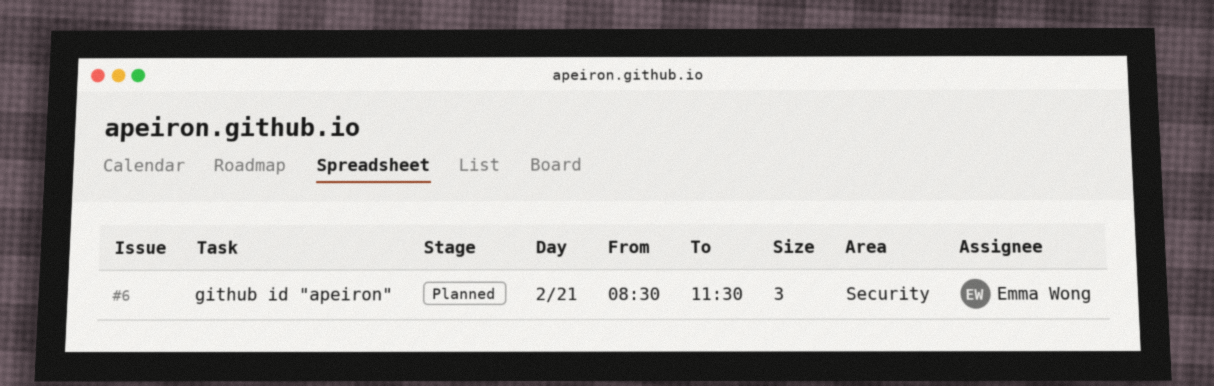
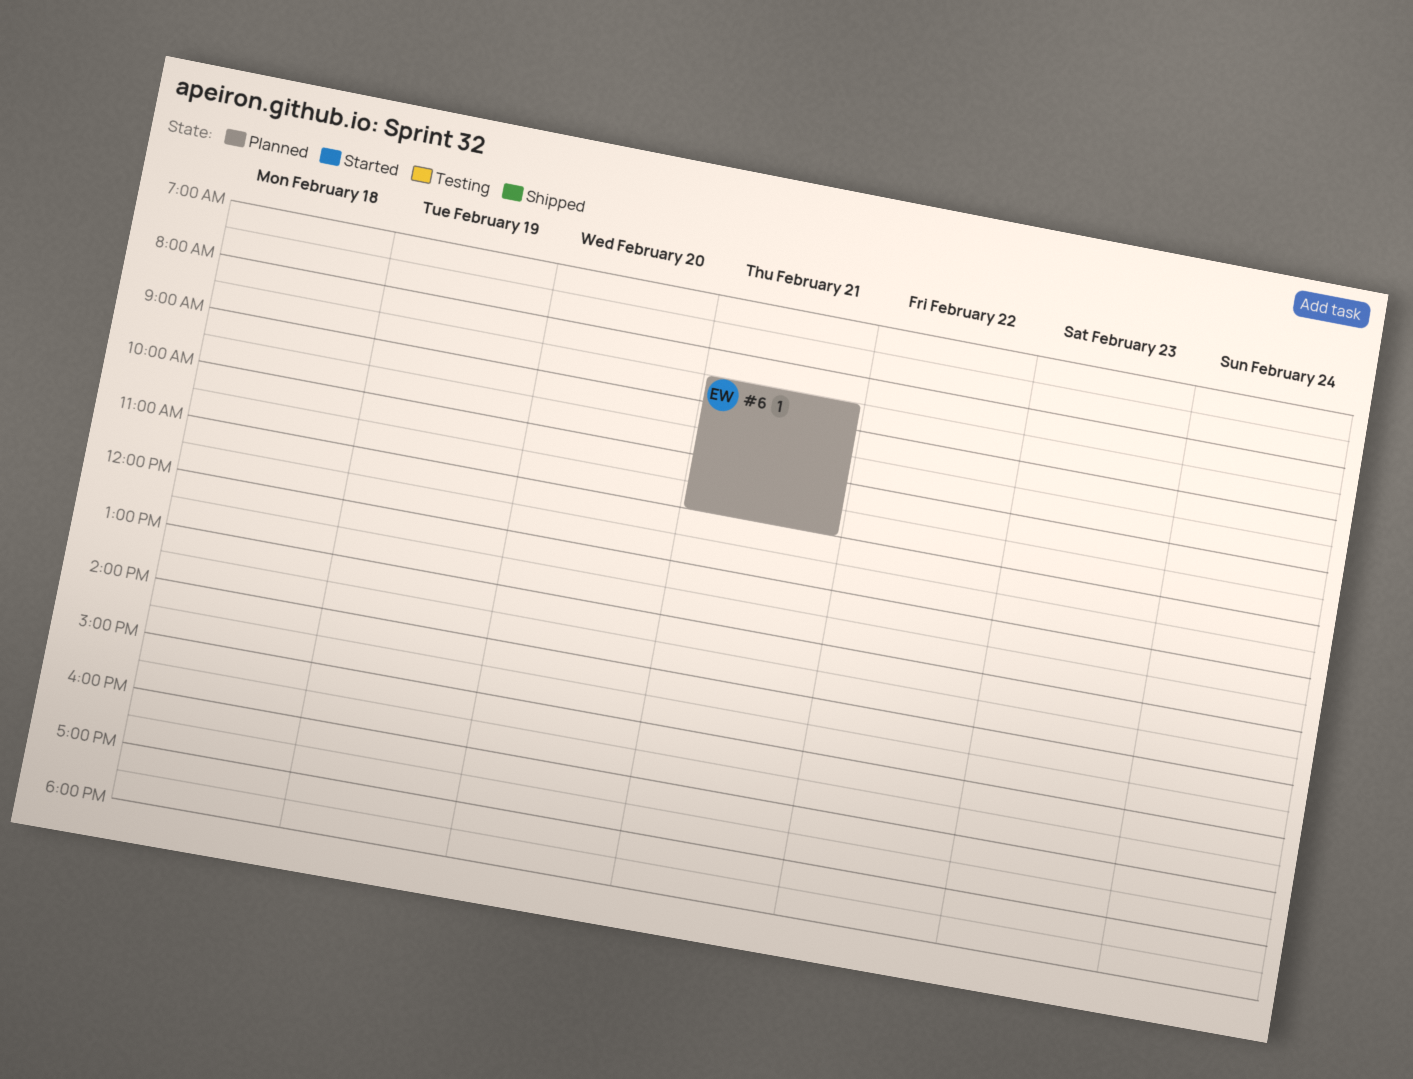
#6, estimate: 3 -> 1
#6, ends: 11:30 -> 11:00

